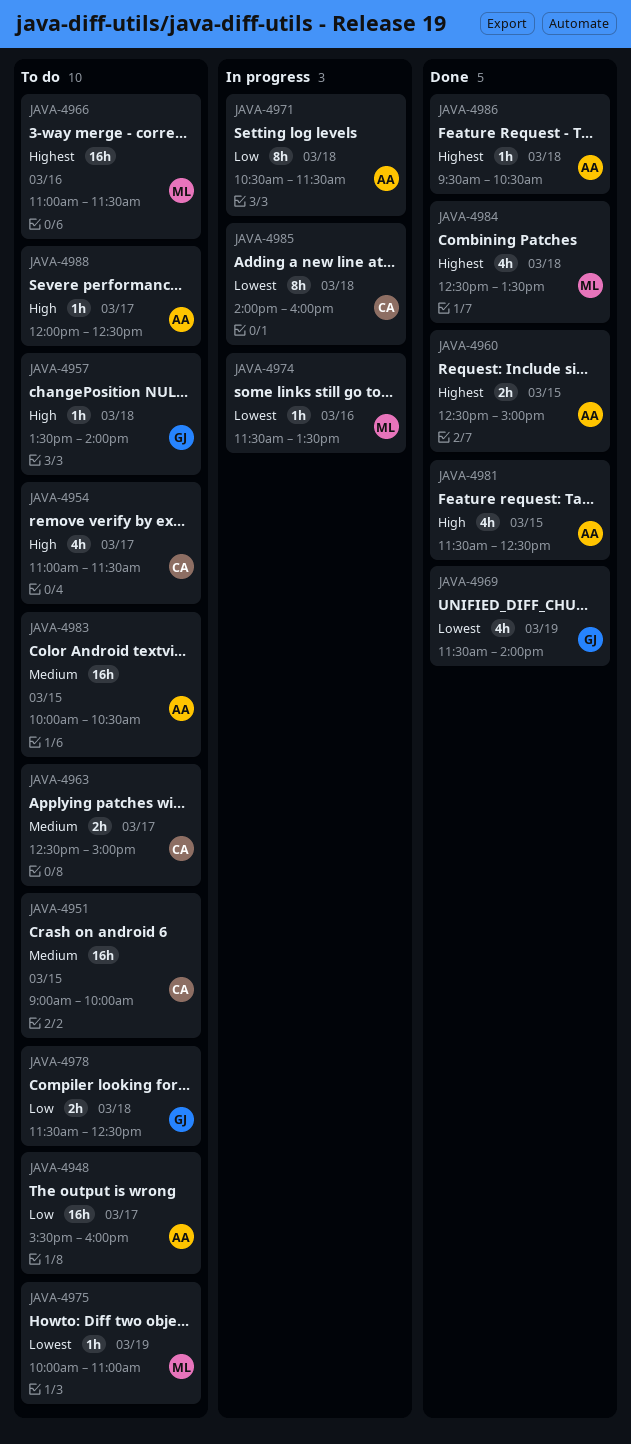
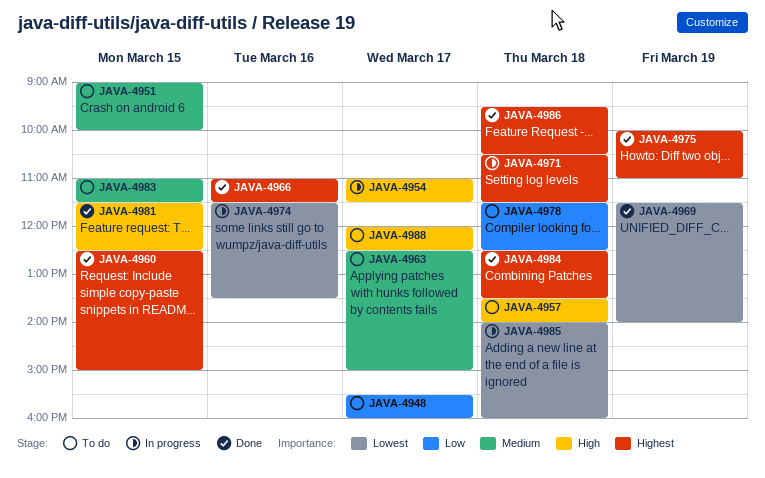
JAVA-4954, status: To do -> In progress
JAVA-4966, status: To do -> Done
JAVA-4971, priority: Low -> Highest
JAVA-4975, status: To do -> Done
JAVA-4975, priority: Lowest -> Highest
JAVA-4983, begins: 10:00 -> 11:00
JAVA-4983, ends: 10:30 -> 11:30

